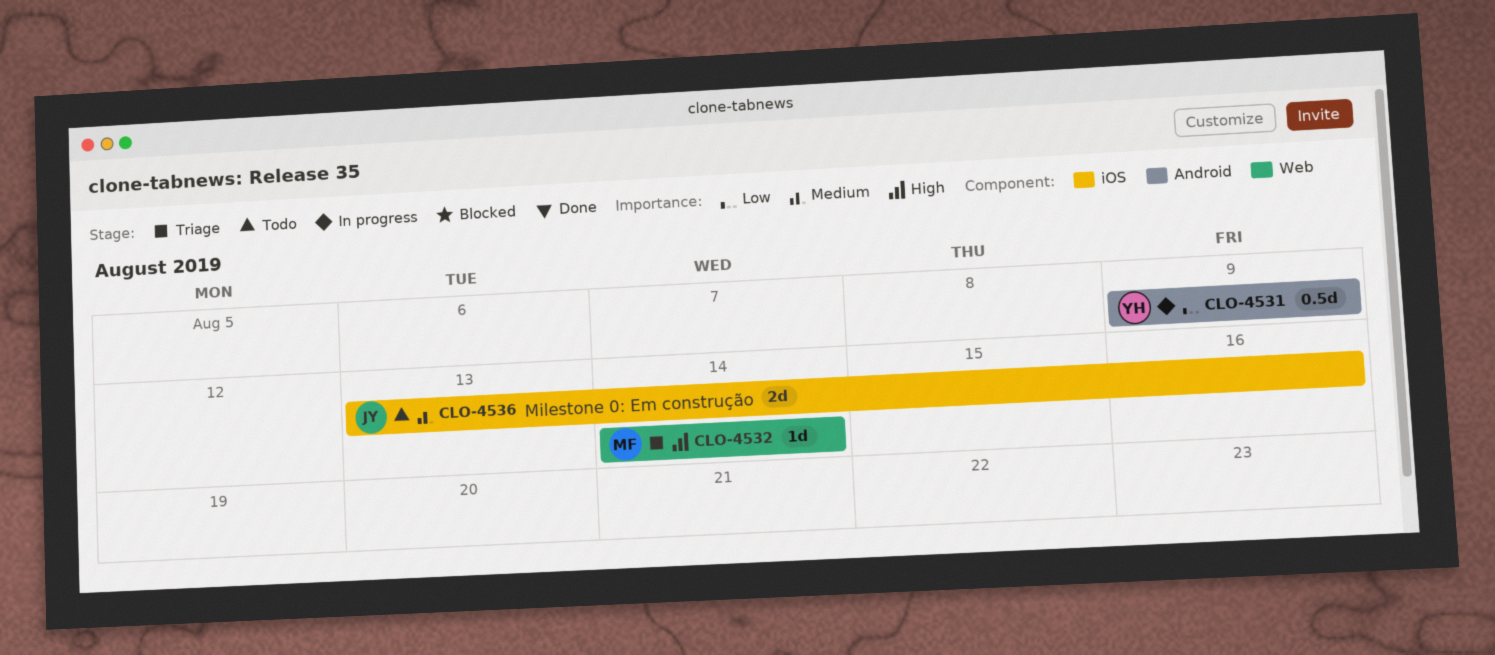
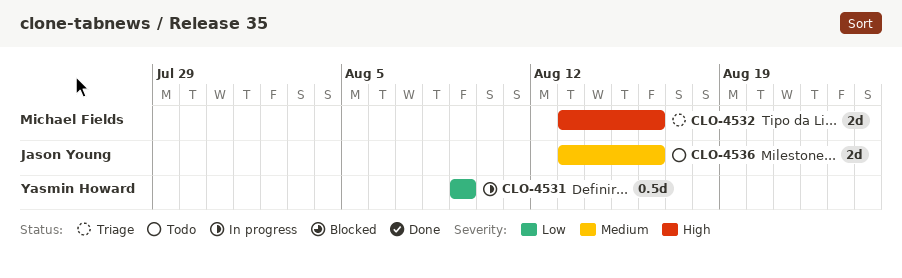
CLO-4532, estimate: 1d -> 2d
CLO-4532, start: Aug 14 -> Aug 13
CLO-4532, due: Aug 14 -> Aug 16

